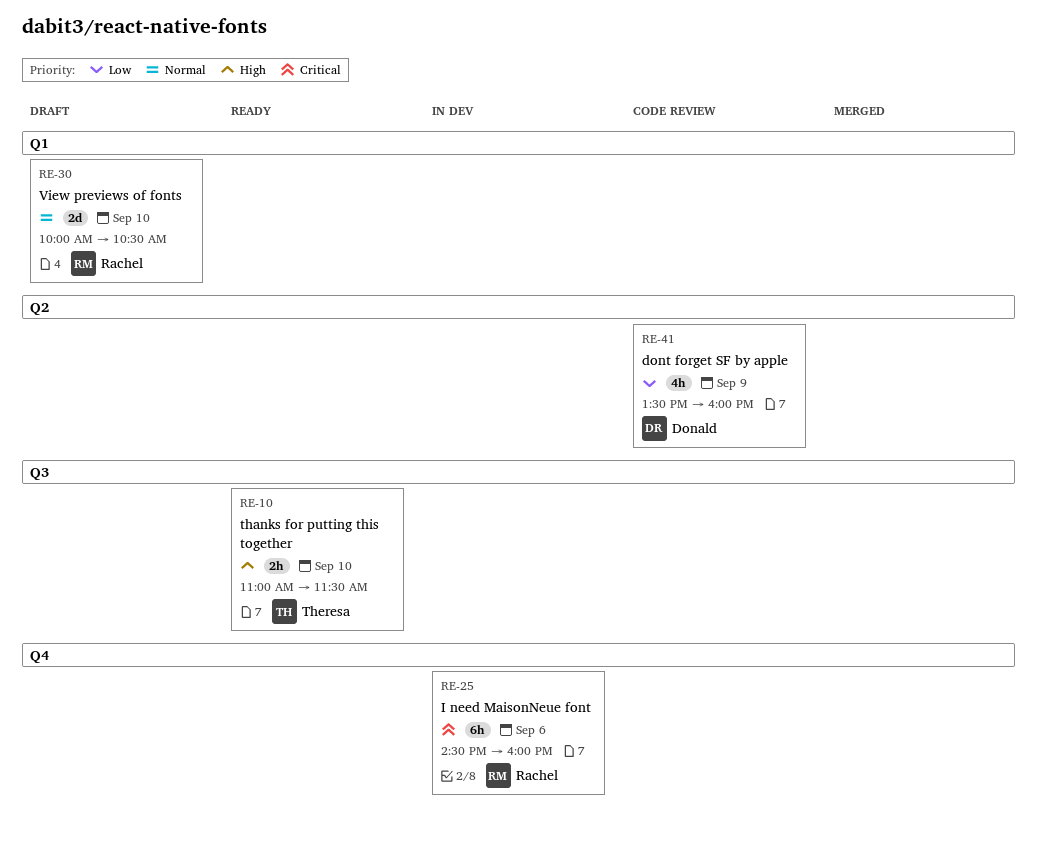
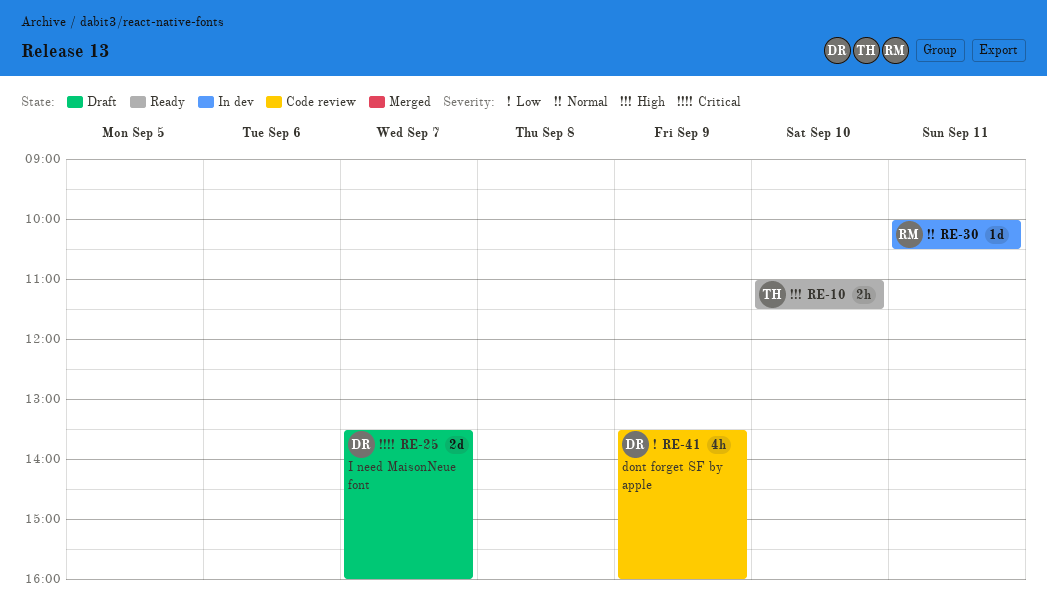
RE-25, status: In dev -> Draft
RE-25, owner: Rachel -> Donald
RE-25, estimate: 6h -> 2d
RE-25, day: Sep 6 -> Sep 7
RE-25, begins: 14:30 -> 13:30
RE-30, status: Draft -> In dev
RE-30, estimate: 2d -> 1d
RE-30, day: Sep 10 -> Sep 11

